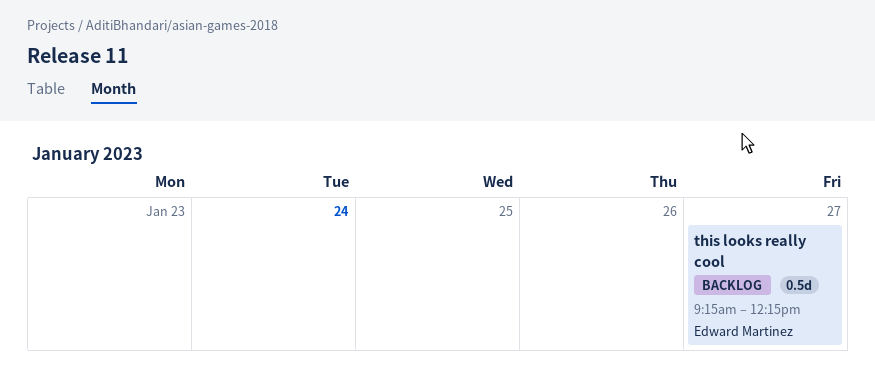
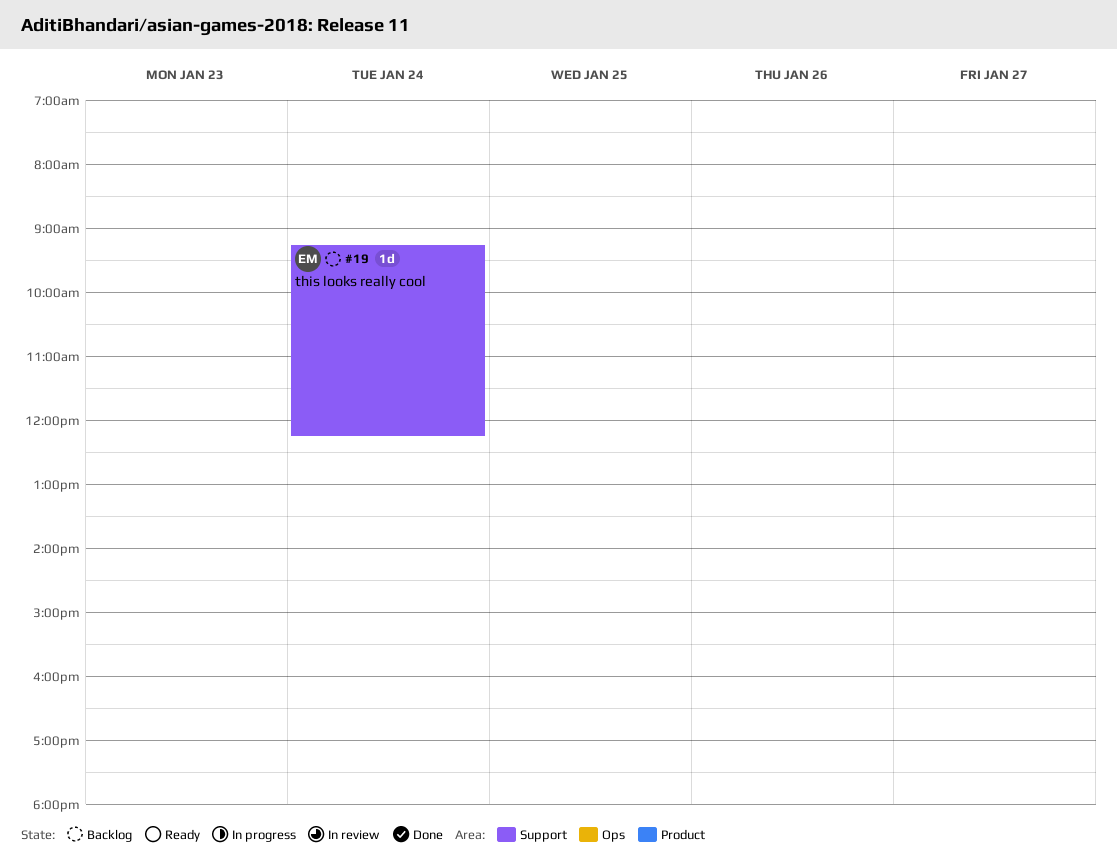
this looks really cool, estimate: 0.5d -> 1d
this looks really cool, day: Jan 27 -> Jan 24

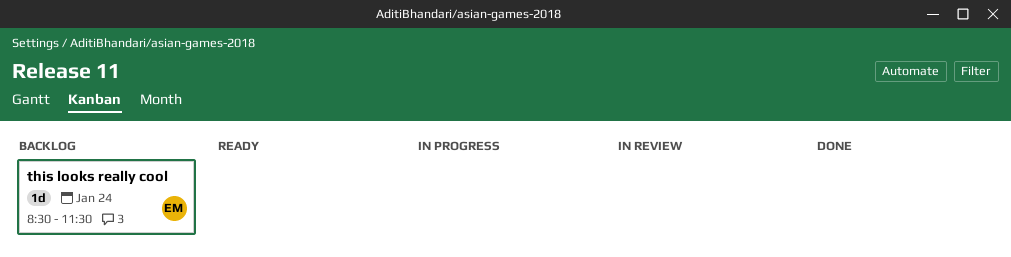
this looks really cool, begins: 09:15 -> 08:30
this looks really cool, ends: 12:15 -> 11:30

